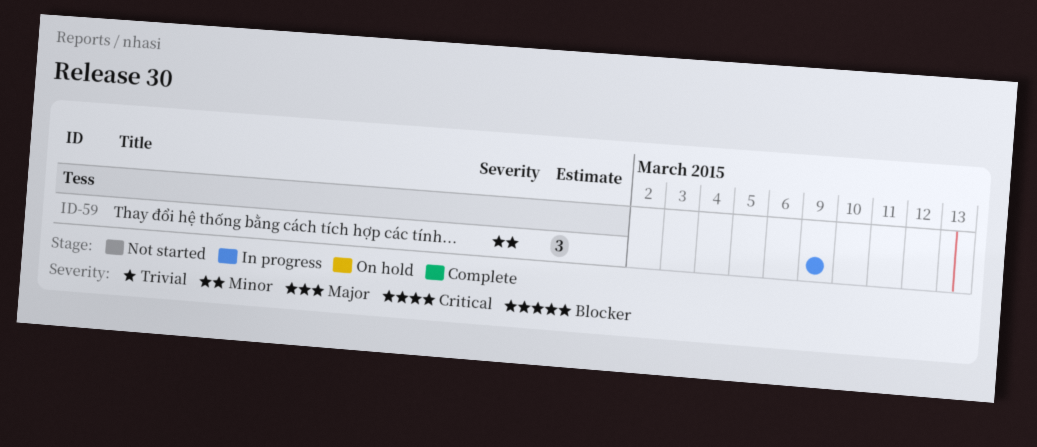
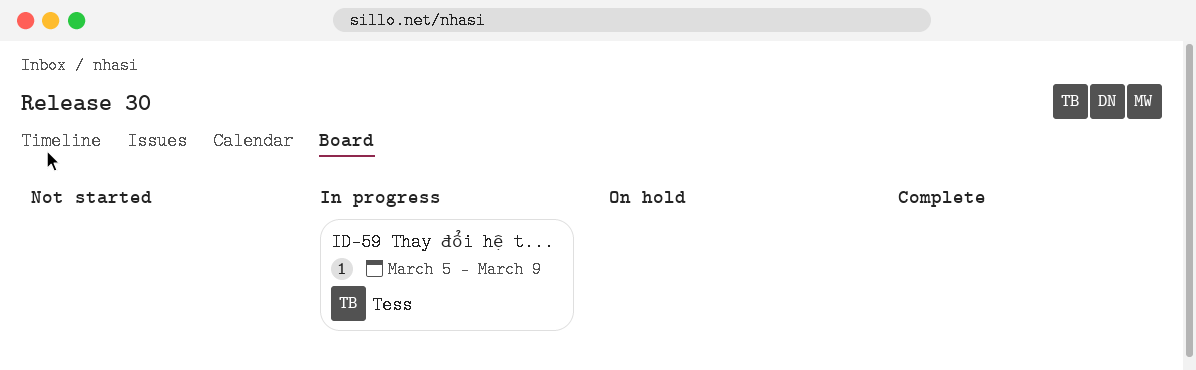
ID-59, estimate: 3 -> 1
ID-59, start: Mar 9 -> Mar 5

